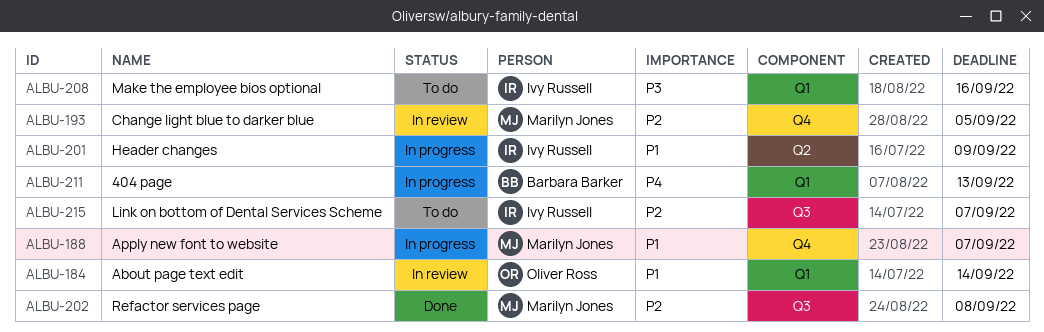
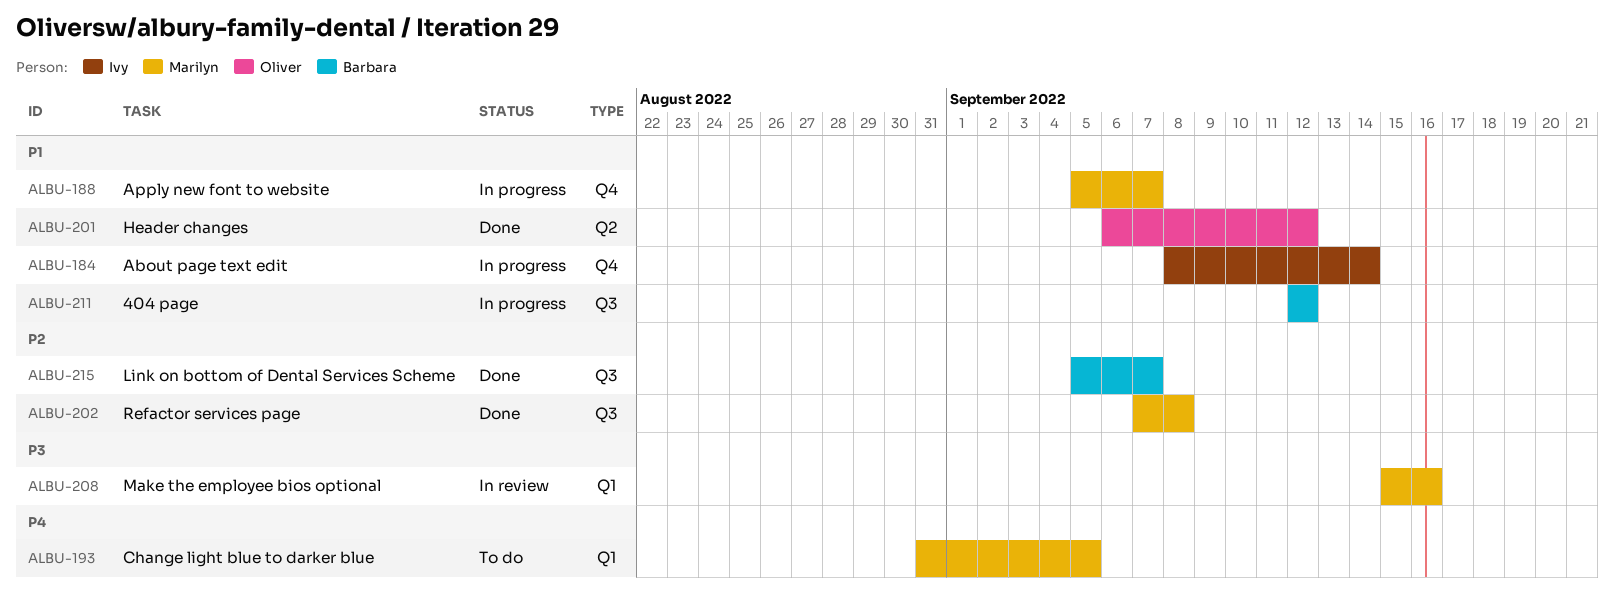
ALBU-184, status: In review -> In progress
ALBU-184, owner: Oliver Ross -> Ivy Russell
ALBU-184, label: Q1 -> Q4
ALBU-193, status: In review -> To do
ALBU-193, priority: P2 -> P4
ALBU-193, label: Q4 -> Q1
ALBU-201, status: In progress -> Done
ALBU-201, owner: Ivy Russell -> Oliver Ross
ALBU-201, due: Sep 9 -> Sep 12
ALBU-208, status: To do -> In review
ALBU-208, owner: Ivy Russell -> Marilyn Jones
ALBU-211, priority: P4 -> P1
ALBU-211, label: Q1 -> Q3
ALBU-211, due: Sep 13 -> Sep 12
ALBU-215, status: To do -> Done
ALBU-215, owner: Ivy Russell -> Barbara Barker

